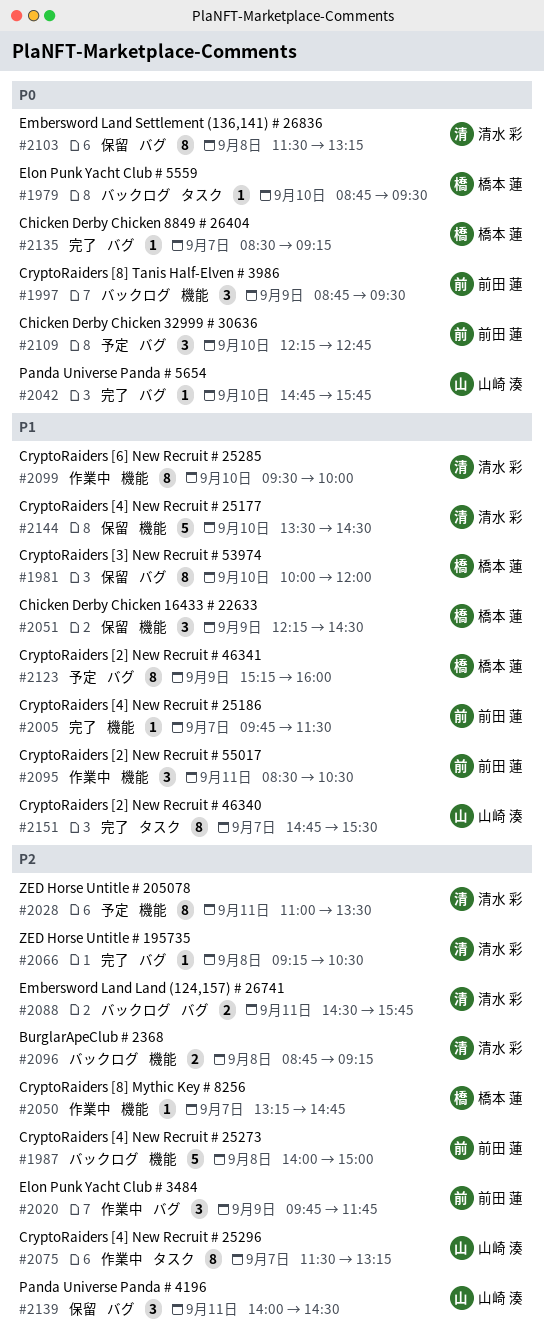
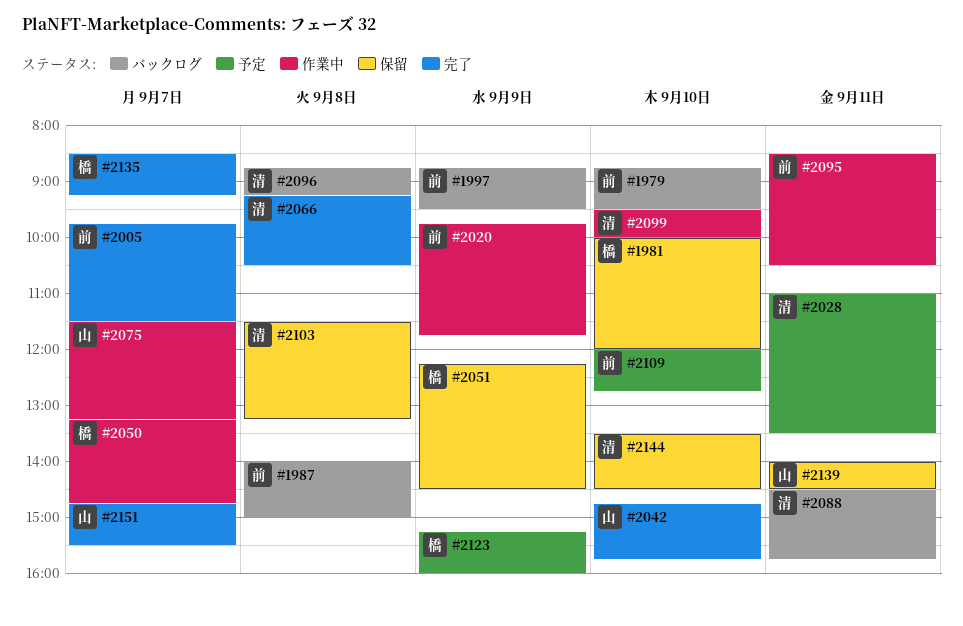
#1979, owner: 橋本 蓮 -> 前田 蓮
#2109, begins: 12:15 -> 12:00

